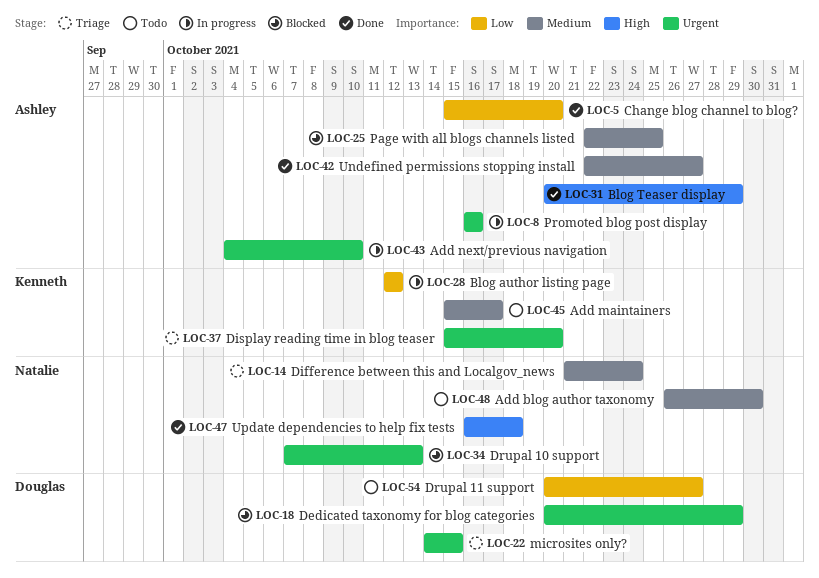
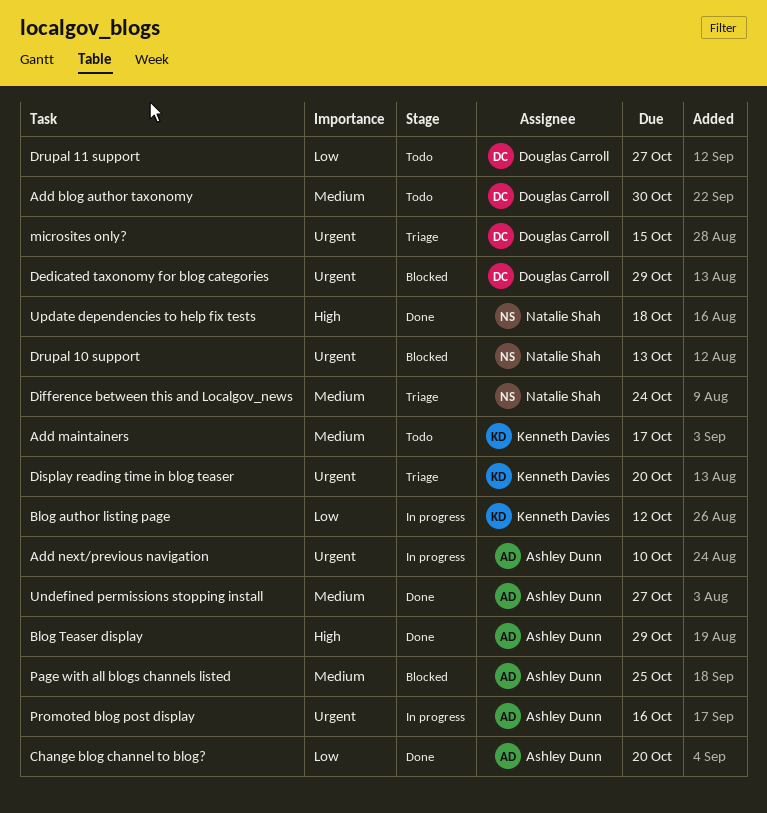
Add blog author taxonomy, owner: Natalie Shah -> Douglas Carroll

